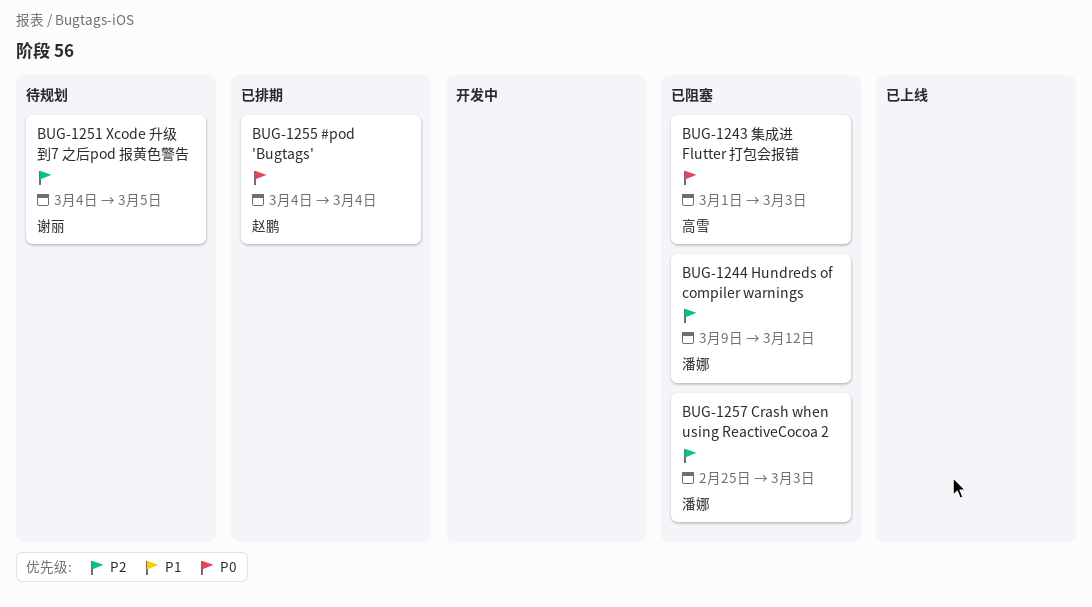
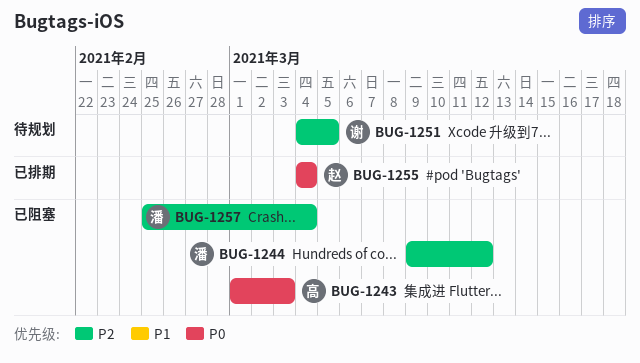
BUG-1257, due: Mar 3 -> Mar 4

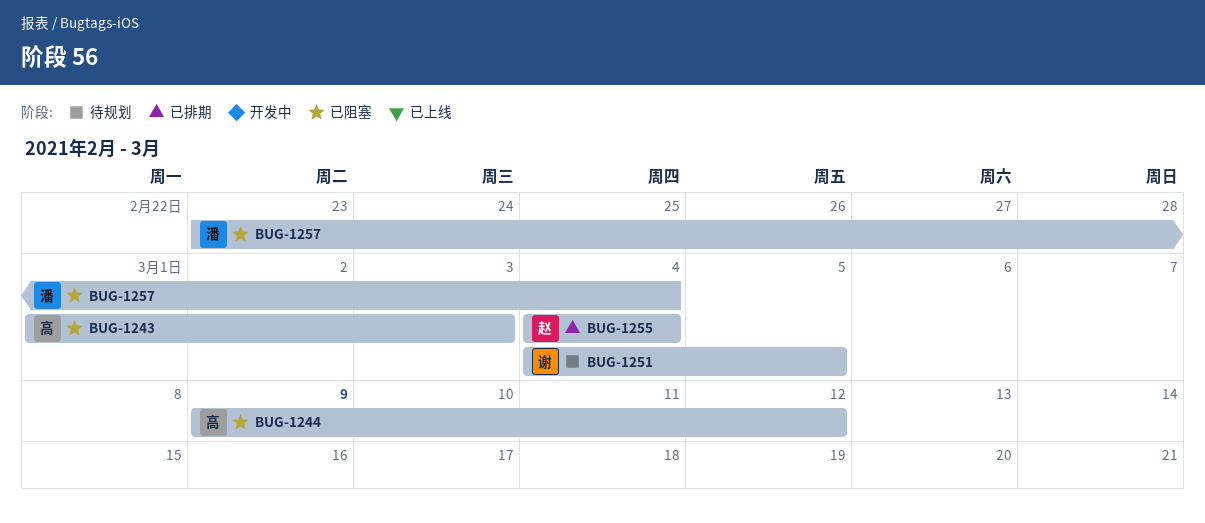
BUG-1244, owner: 潘 -> 高
BUG-1257, start: Feb 25 -> Feb 23

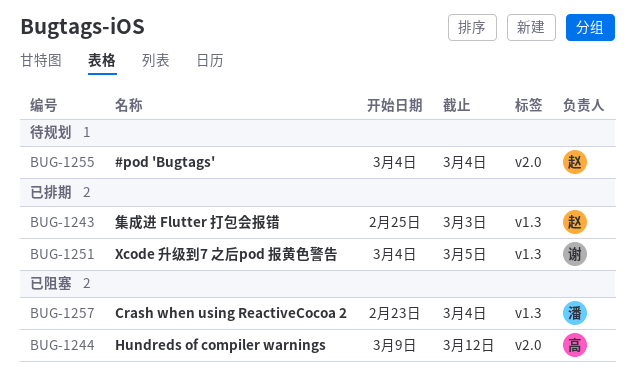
BUG-1243, status: 已阻塞 -> 已排期
BUG-1243, owner: 高 -> 赵
BUG-1243, start: Mar 1 -> Feb 25
BUG-1251, status: 待规划 -> 已排期
BUG-1255, status: 已排期 -> 待规划

